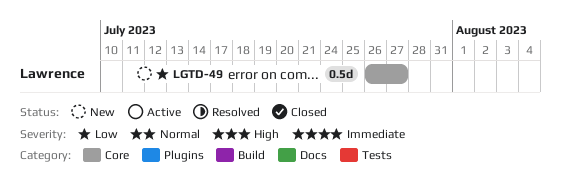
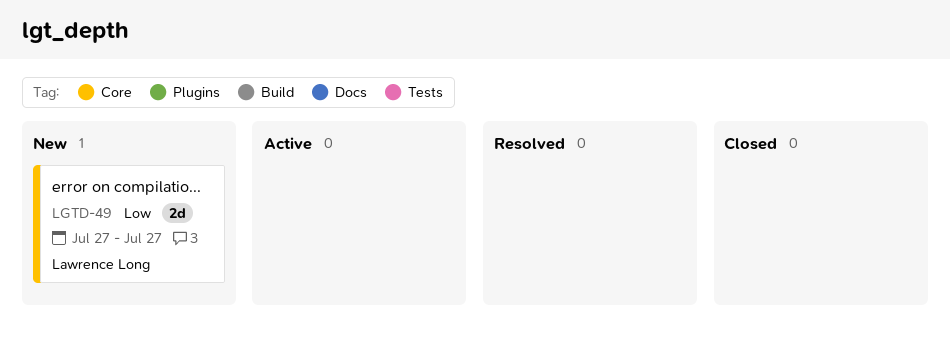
LGTD-49, estimate: 0.5d -> 2d
LGTD-49, start: Jul 26 -> Jul 27

